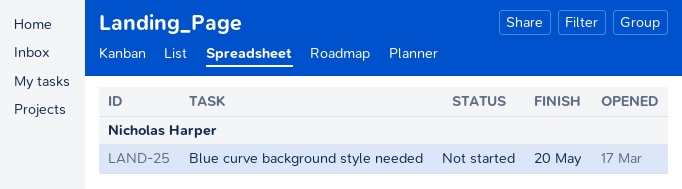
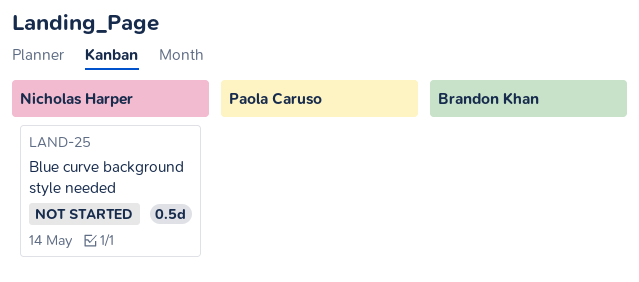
LAND-25, due: May 20 -> May 14

